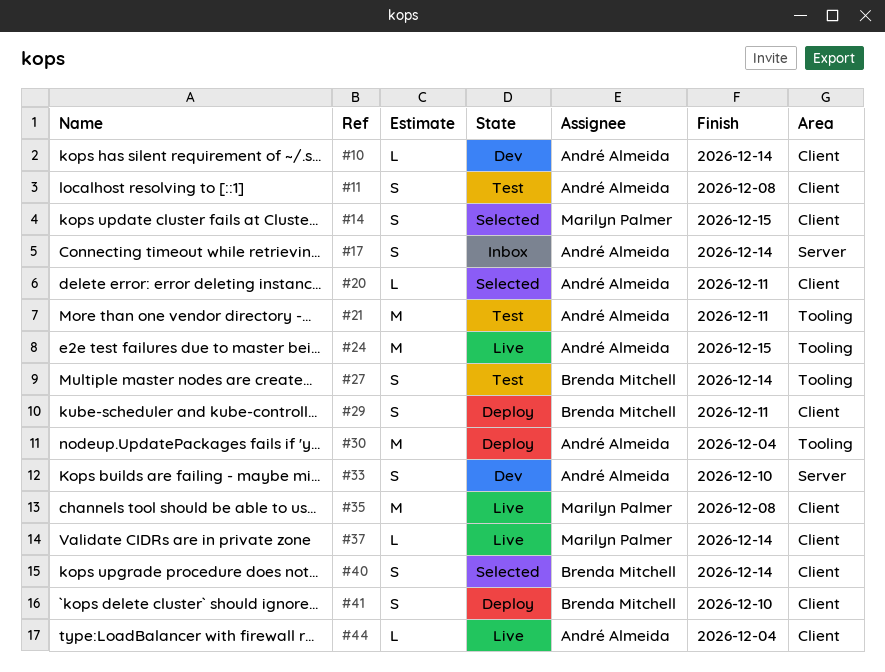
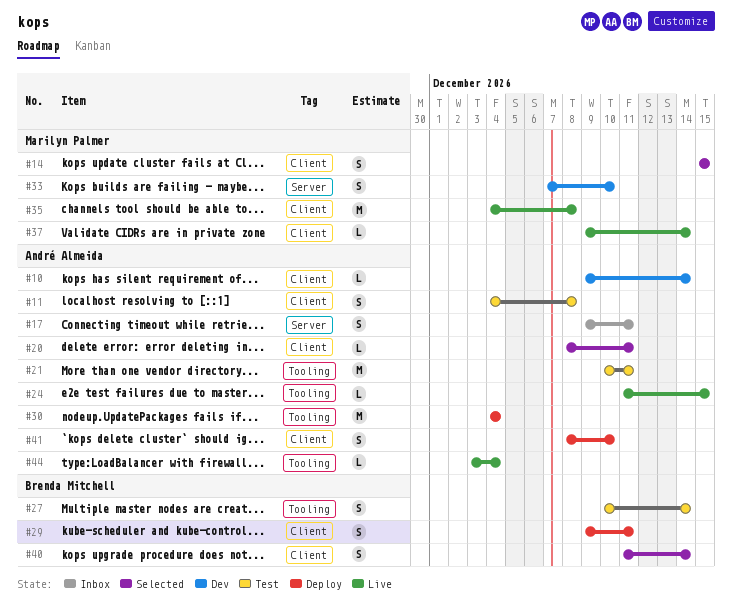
#17, due: Dec 14 -> Dec 11
#24, estimate: M -> L
#33, owner: André Almeida -> Marilyn Palmer
#41, owner: Brenda Mitchell -> André Almeida
#44, label: Client -> Tooling

